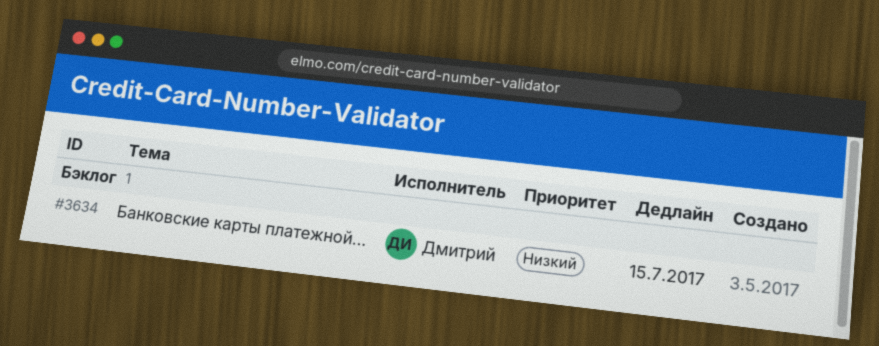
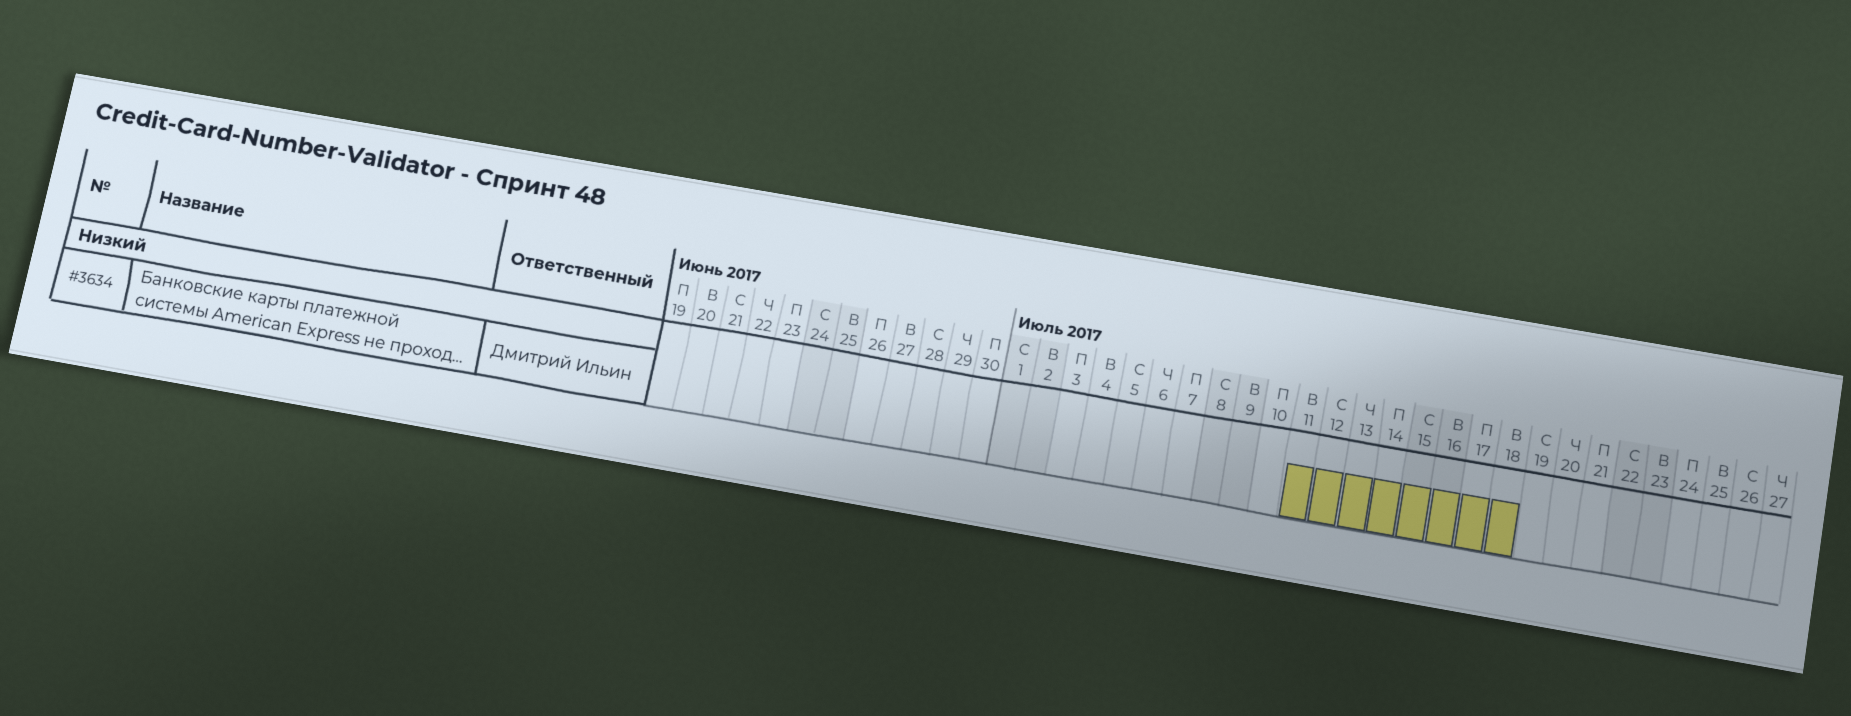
#3634, due: Jul 15 -> Jul 18

